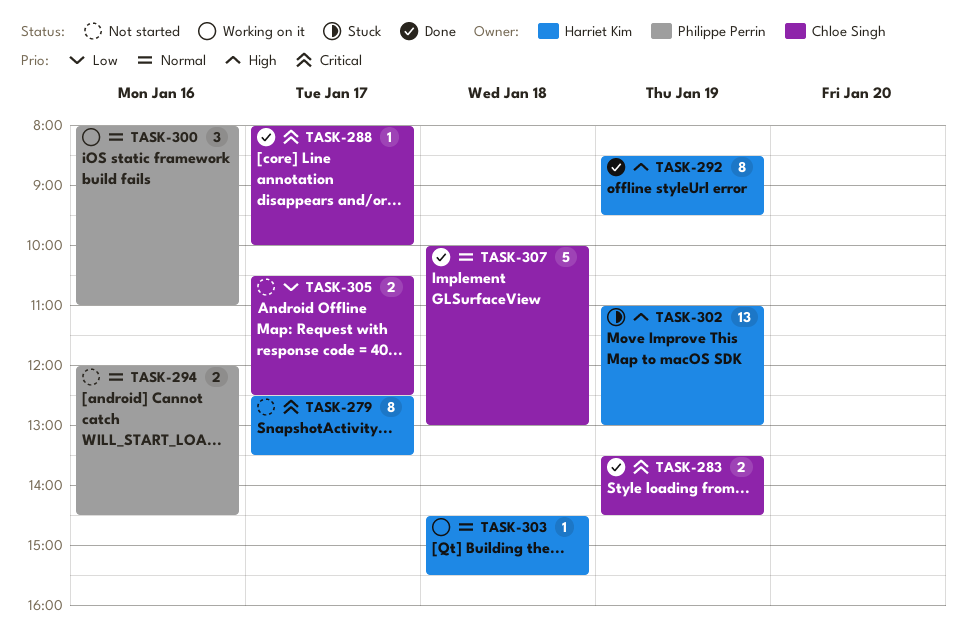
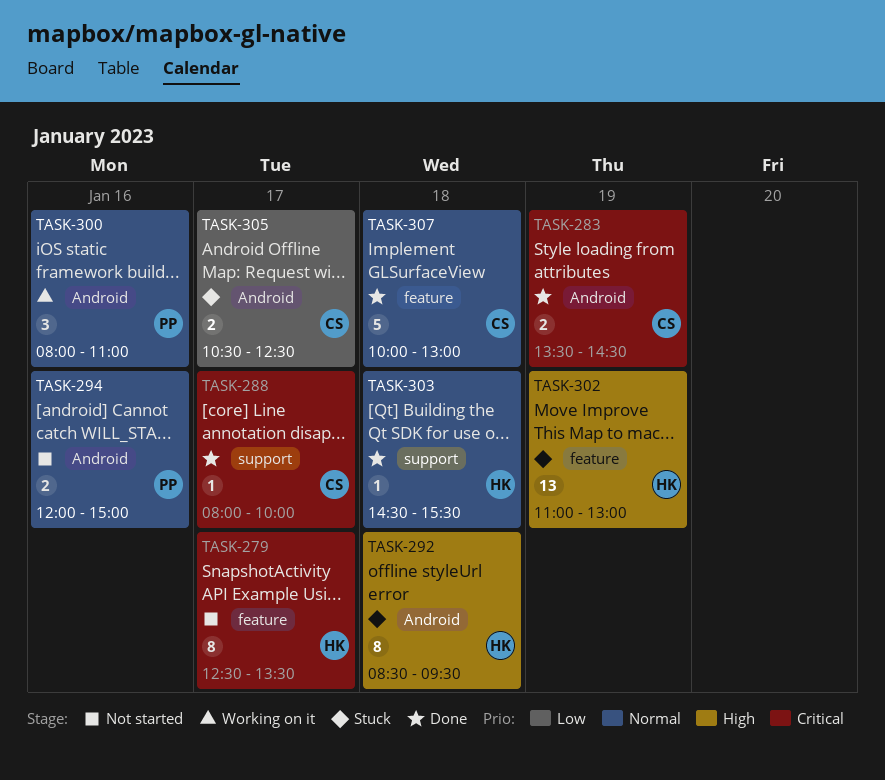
TASK-292, status: Done -> Stuck
TASK-292, day: Jan 19 -> Jan 18
TASK-294, ends: 14:30 -> 15:00
TASK-303, status: Working on it -> Done
TASK-305, status: Not started -> Stuck

